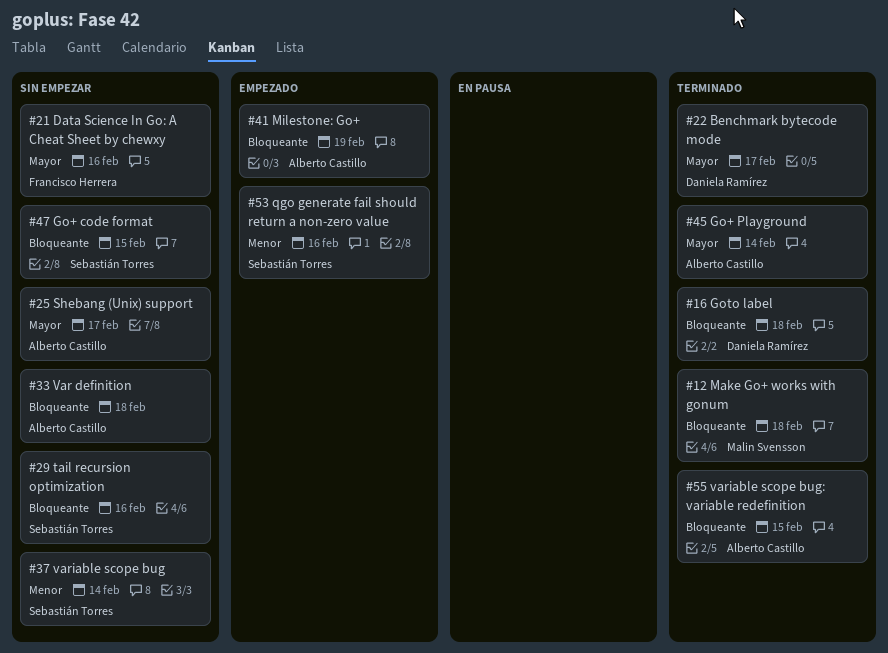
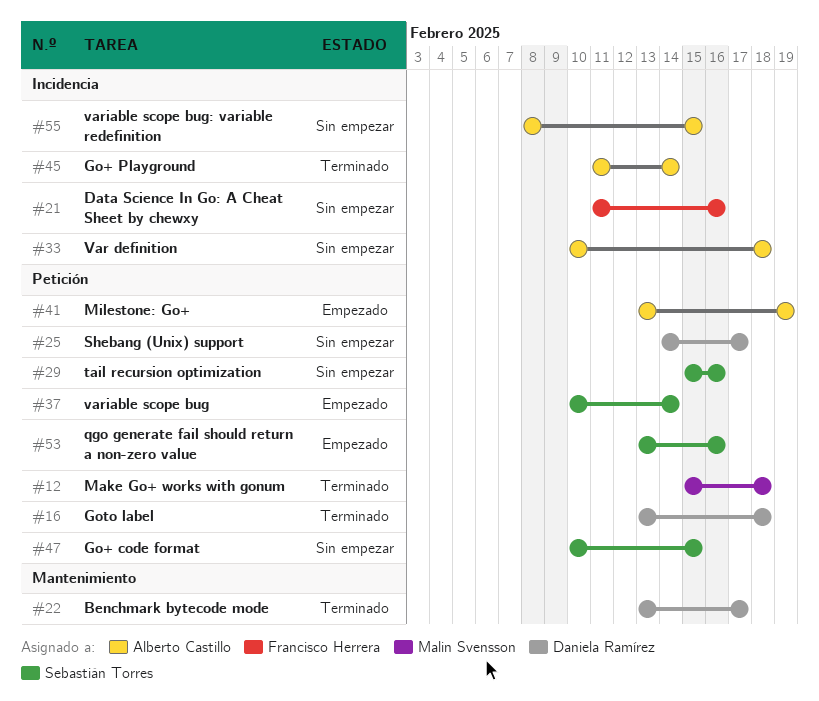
#25, owner: Alberto Castillo -> Daniela Ramírez
#37, status: Sin empezar -> Empezado
#55, status: Terminado -> Sin empezar

